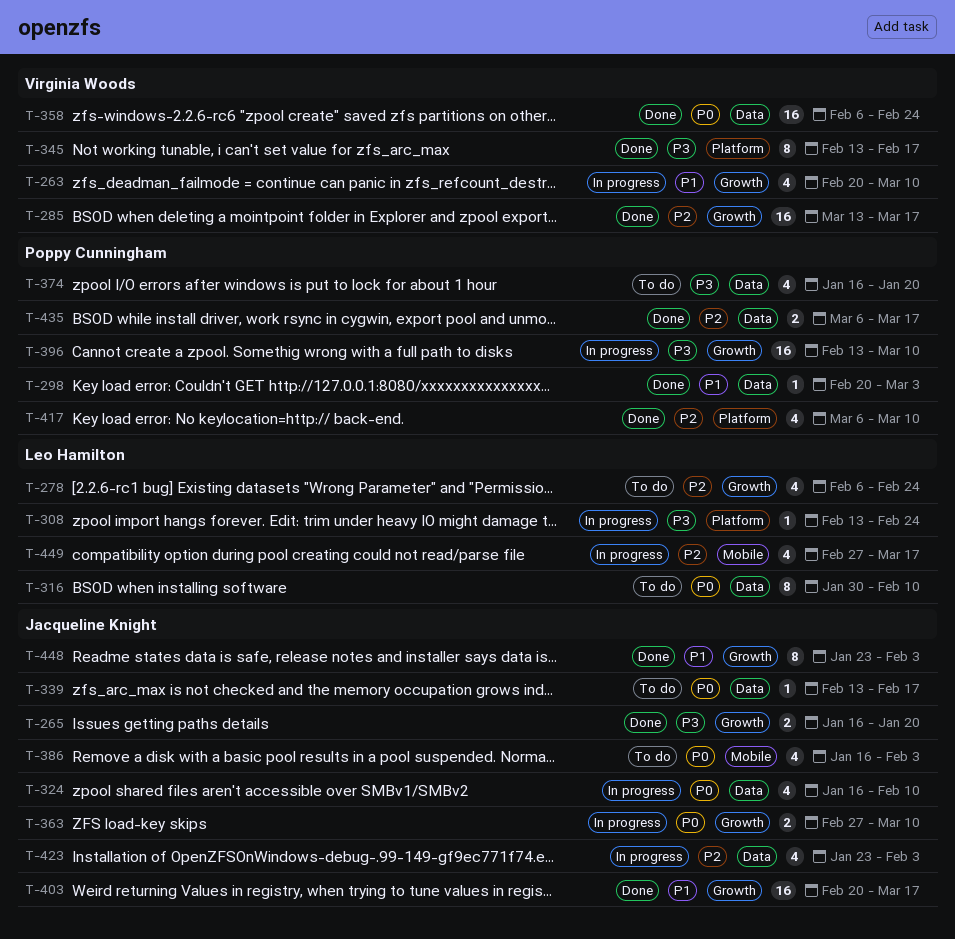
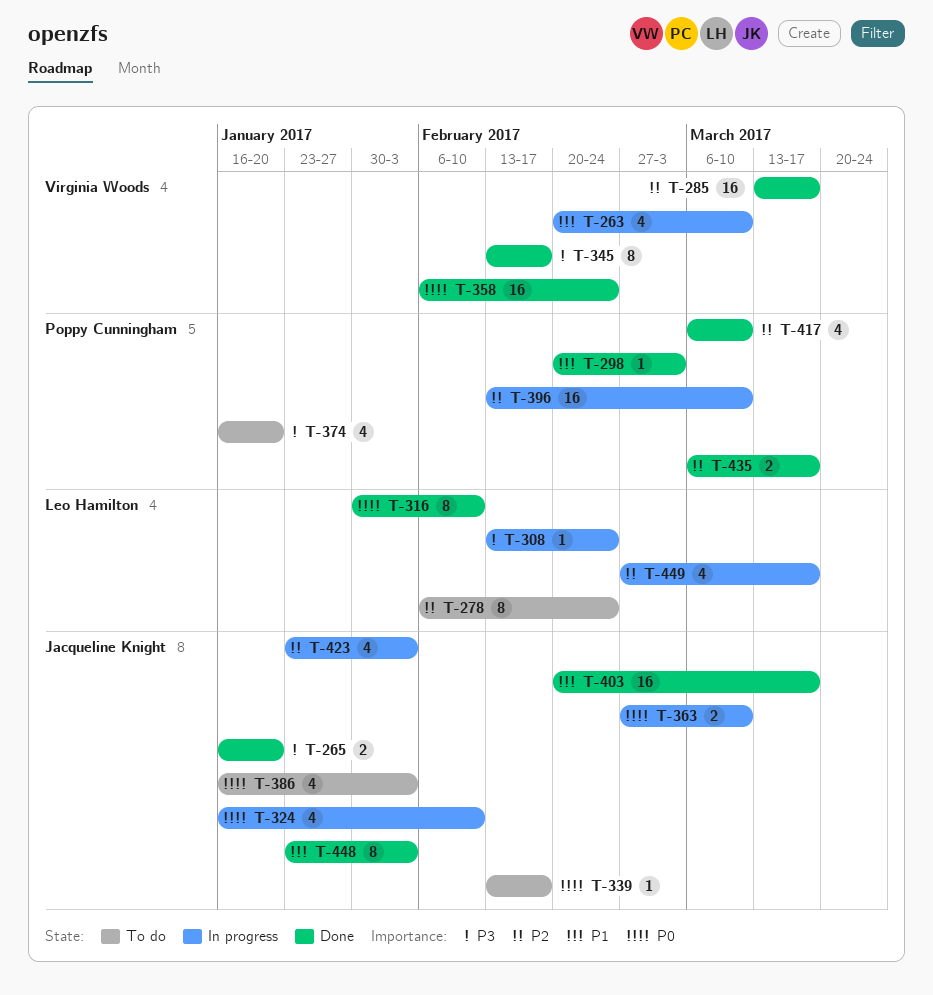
T-278, estimate: 4 -> 8
T-316, status: To do -> Done
T-396, priority: P3 -> P2

